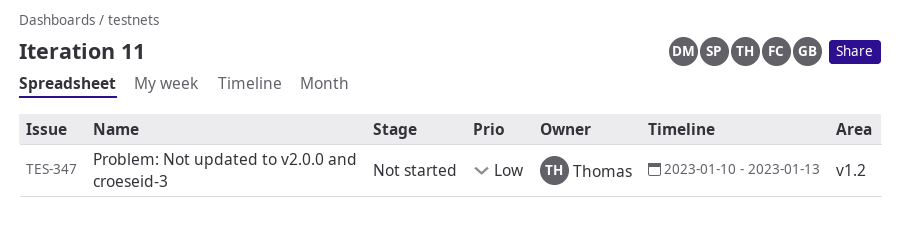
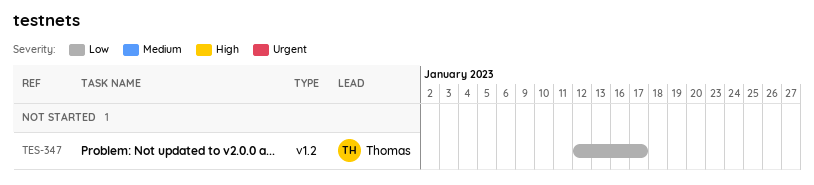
TES-347, start: Jan 10 -> Jan 12
TES-347, due: Jan 13 -> Jan 17

